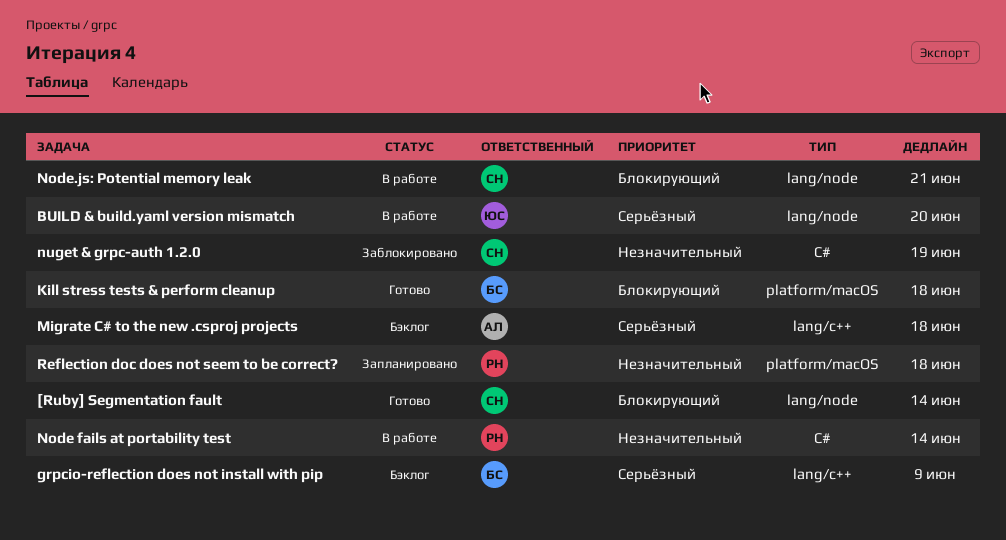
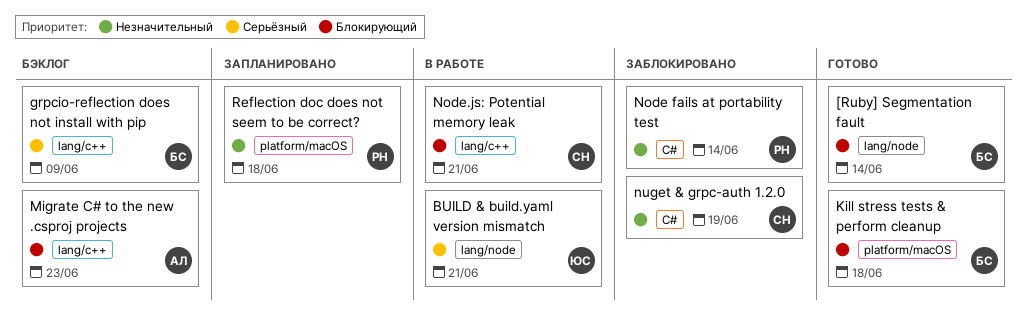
[Ruby] Segmentation fault, owner: СН -> БС
BUILD & build.yaml version mismatch, due: Jun 20 -> Jun 21
Migrate C# to the new .csproj projects, priority: Серьёзный -> Блокирующий
Migrate C# to the new .csproj projects, due: Jun 18 -> Jun 23
Node fails at portability test, status: В работе -> Заблокировано
Node.js: Potential memory leak, label: lang/node -> lang/c++

